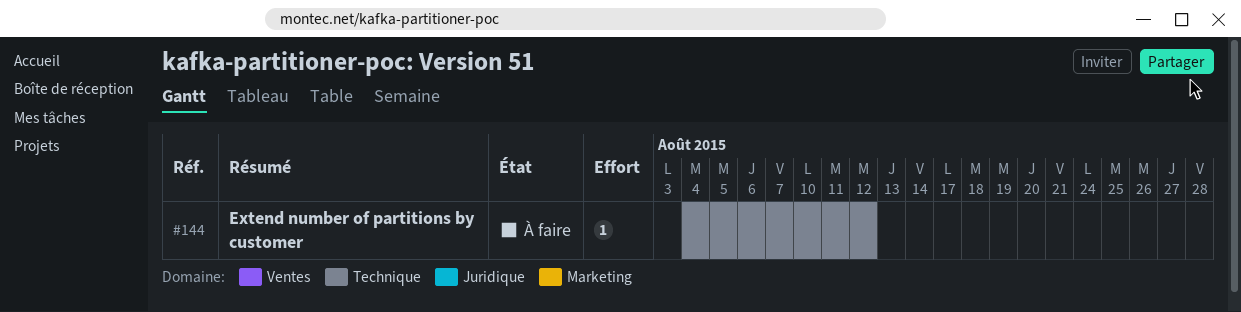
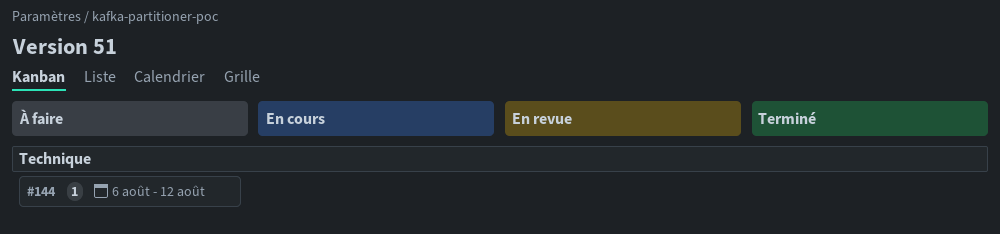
#144, start: Aug 4 -> Aug 6

